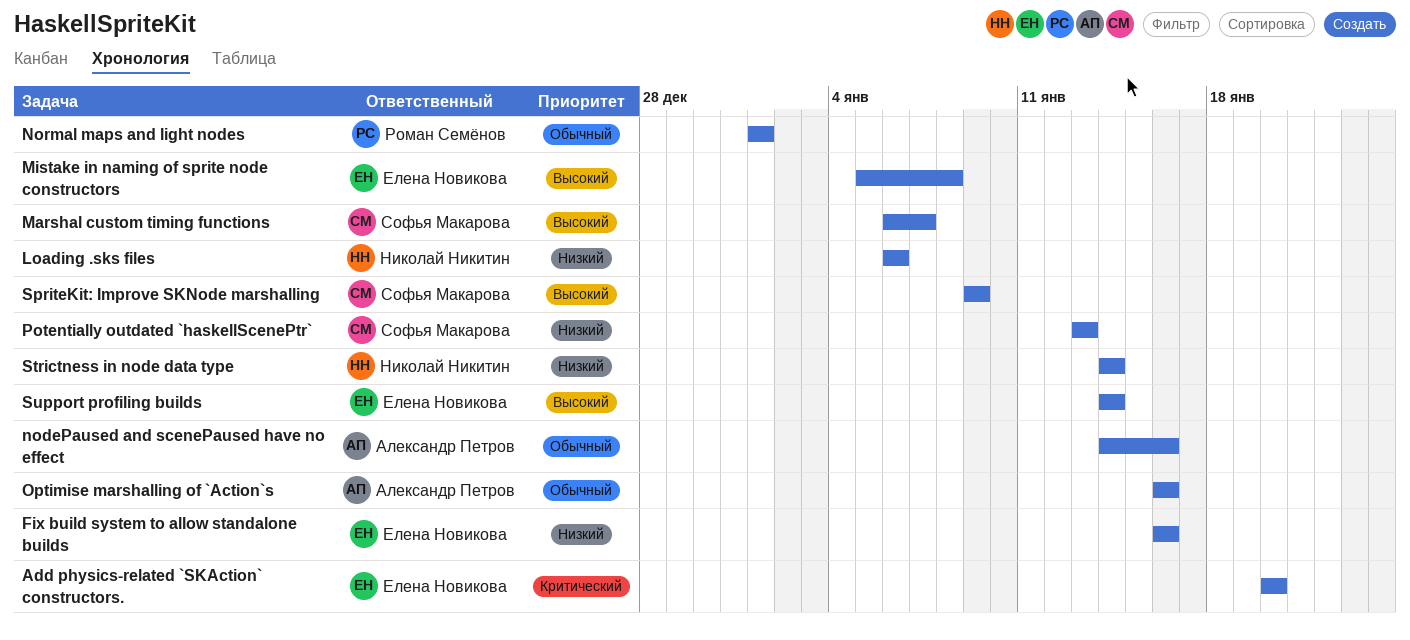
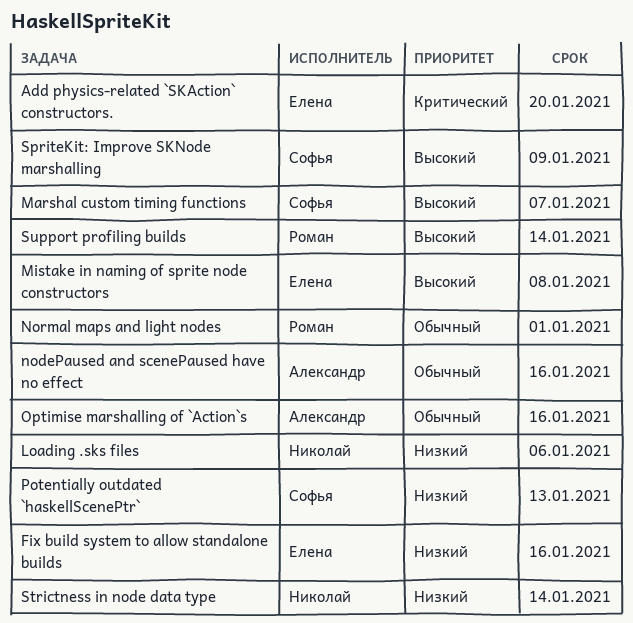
Support profiling builds, owner: Елена Новикова -> Роман Семёнов

